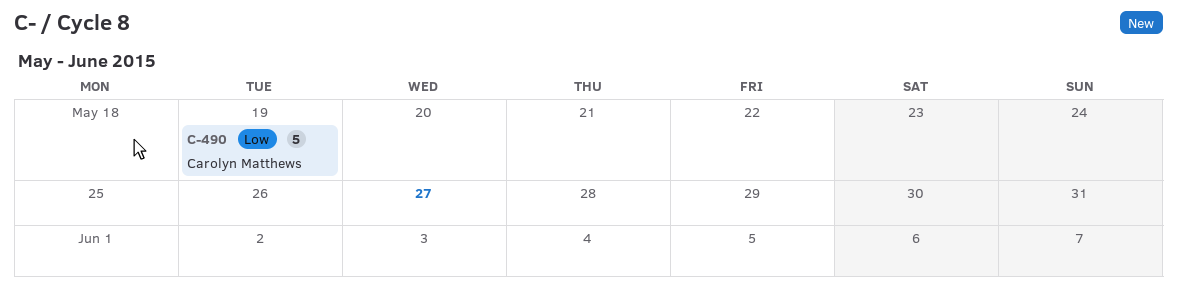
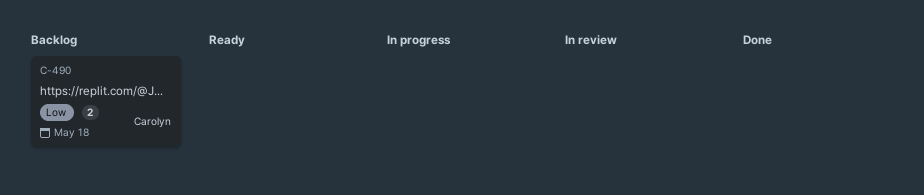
C-490, estimate: 5 -> 2
C-490, due: May 19 -> May 18

